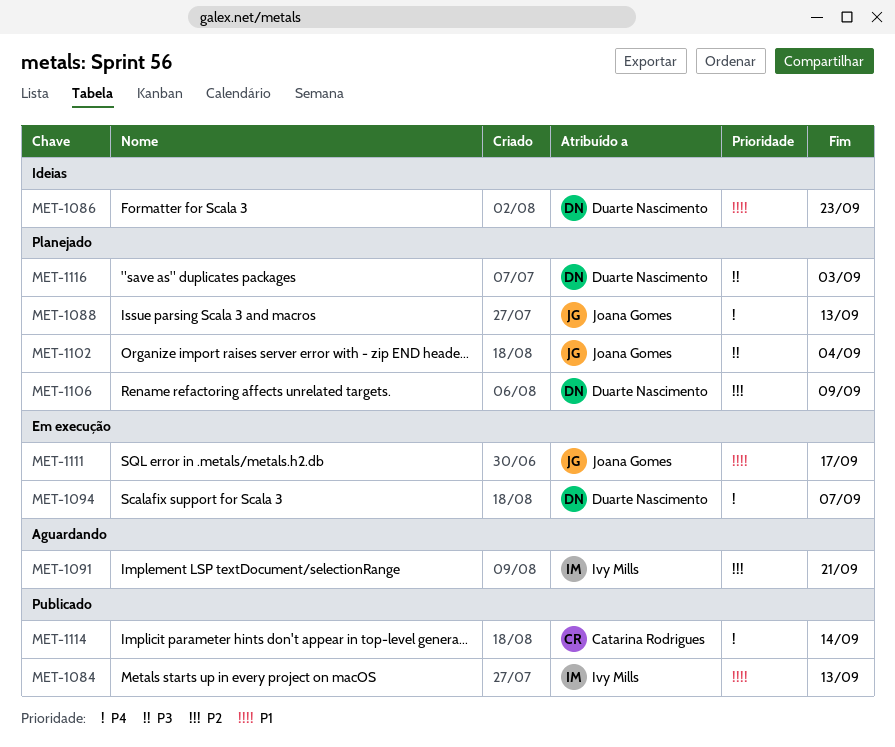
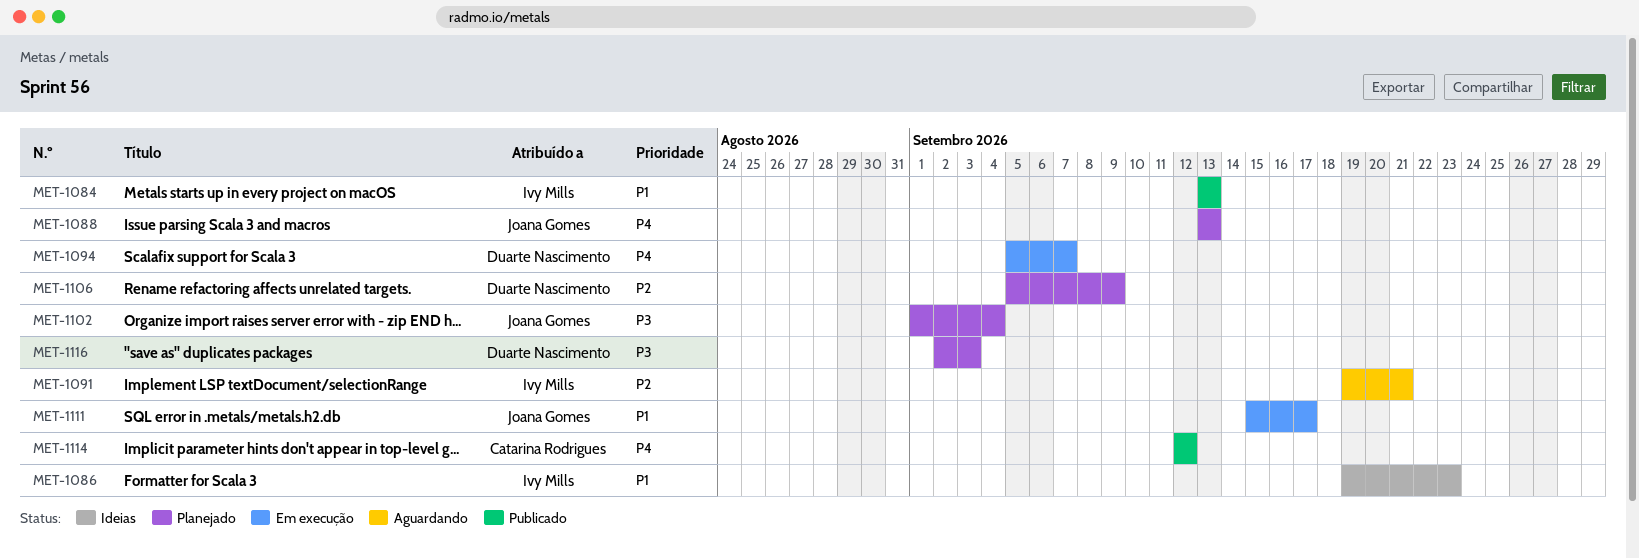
MET-1086, owner: Duarte Nascimento -> Ivy Mills
MET-1114, due: Sep 14 -> Sep 12

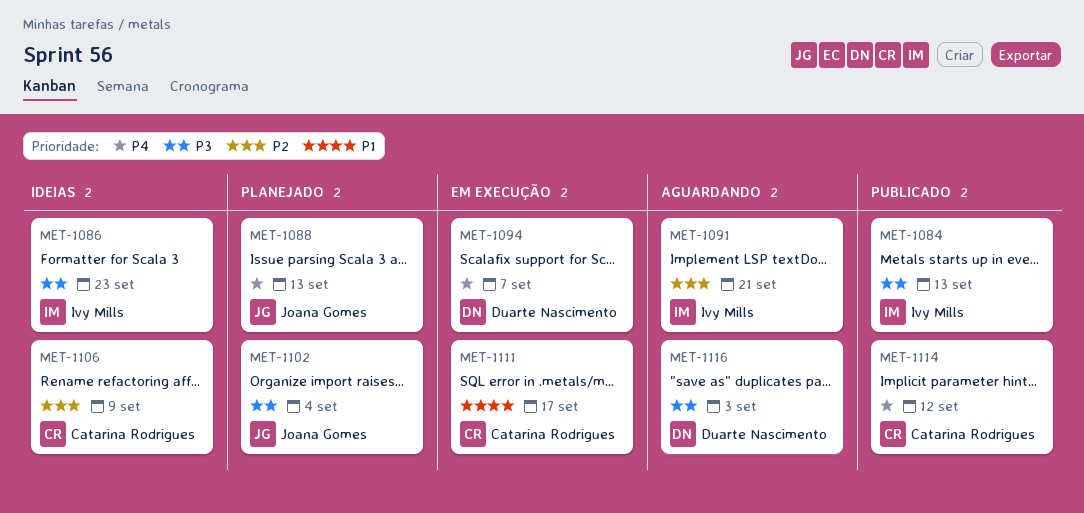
MET-1084, priority: P1 -> P3
MET-1086, priority: P1 -> P3
MET-1106, status: Planejado -> Ideias
MET-1106, owner: Duarte Nascimento -> Catarina Rodrigues
MET-1111, owner: Joana Gomes -> Catarina Rodrigues
MET-1116, status: Planejado -> Aguardando

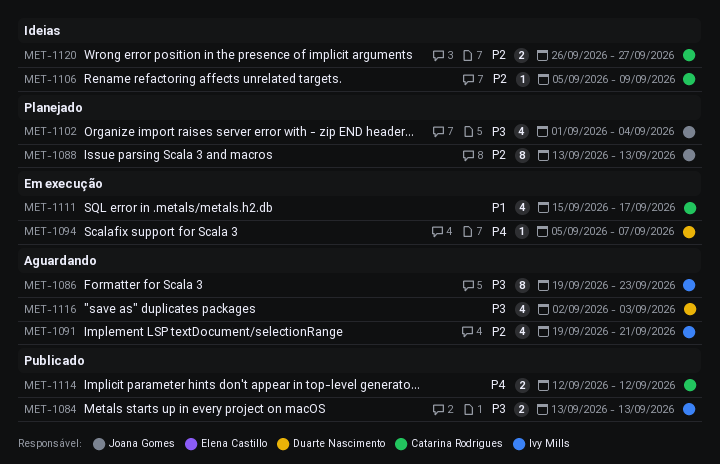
MET-1086, status: Ideias -> Aguardando
MET-1088, priority: P4 -> P2
MET-1120: none -> present

